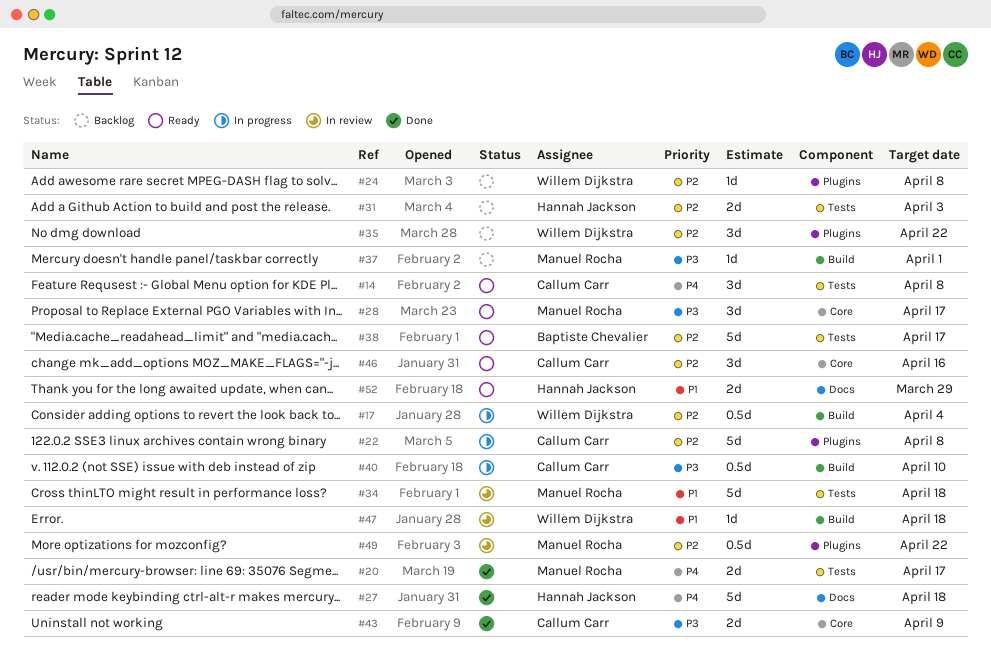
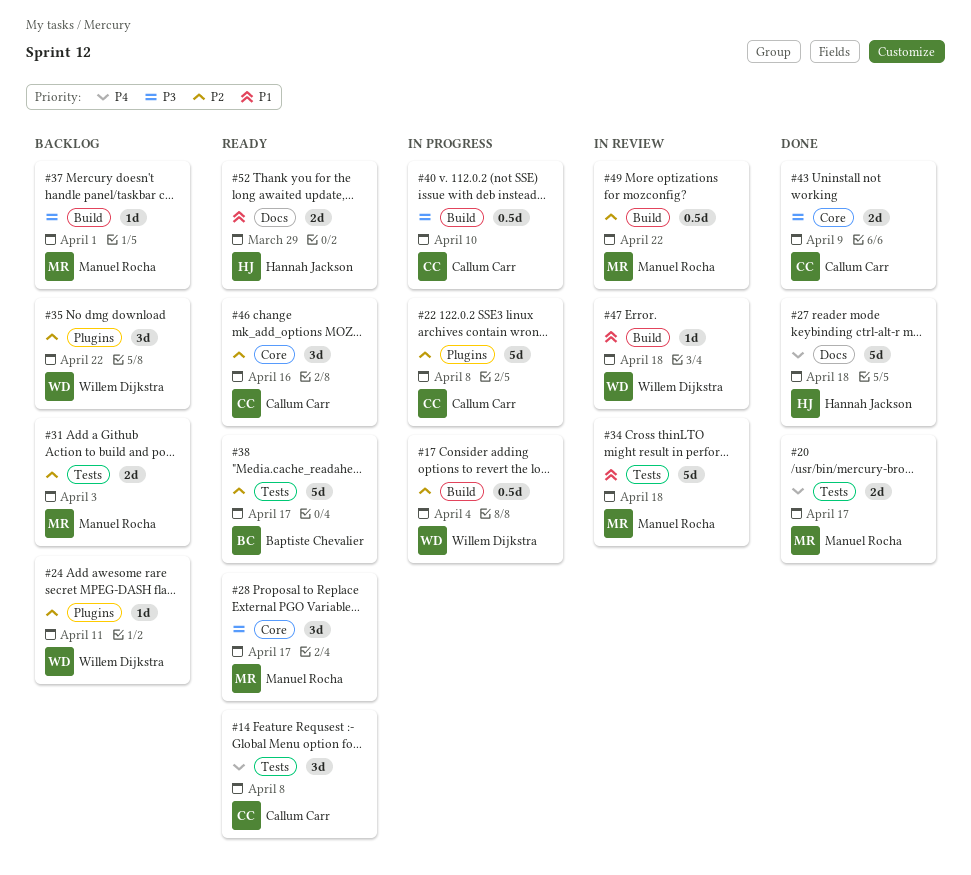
#24, due: Apr 8 -> Apr 11
#31, owner: Hannah Jackson -> Manuel Rocha
#49, label: Plugins -> Build

